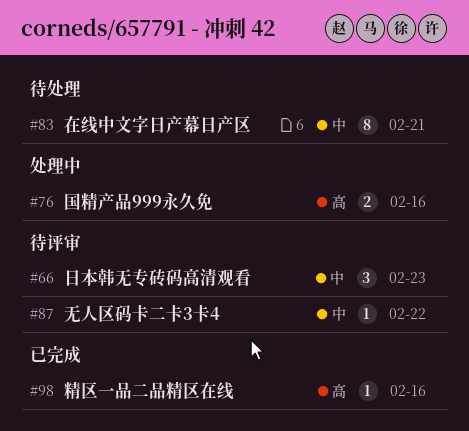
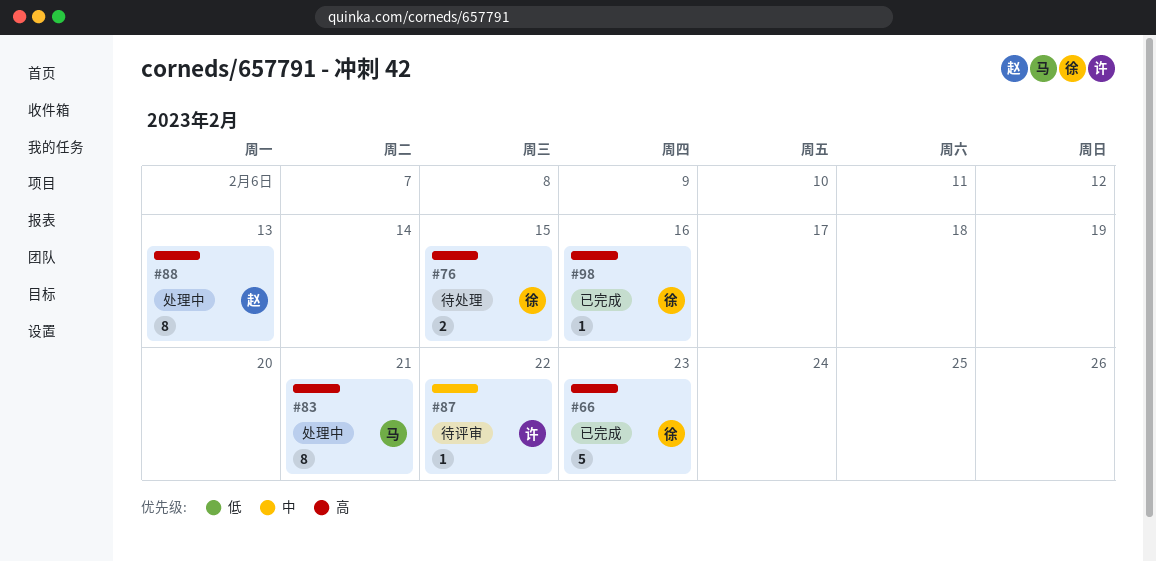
#66, status: 待评审 -> 已完成
#66, priority: 中 -> 高
#66, estimate: 3 -> 5
#76, status: 处理中 -> 待处理
#76, due: Feb 16 -> Feb 15
#83, status: 待处理 -> 处理中
#83, priority: 中 -> 高
#88: none -> present

